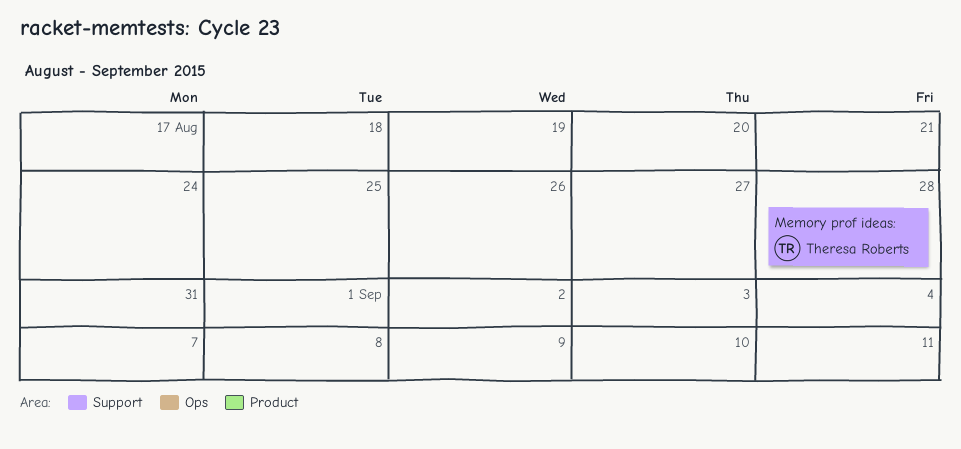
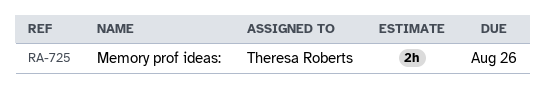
Memory prof ideas:, due: Aug 28 -> Aug 26

